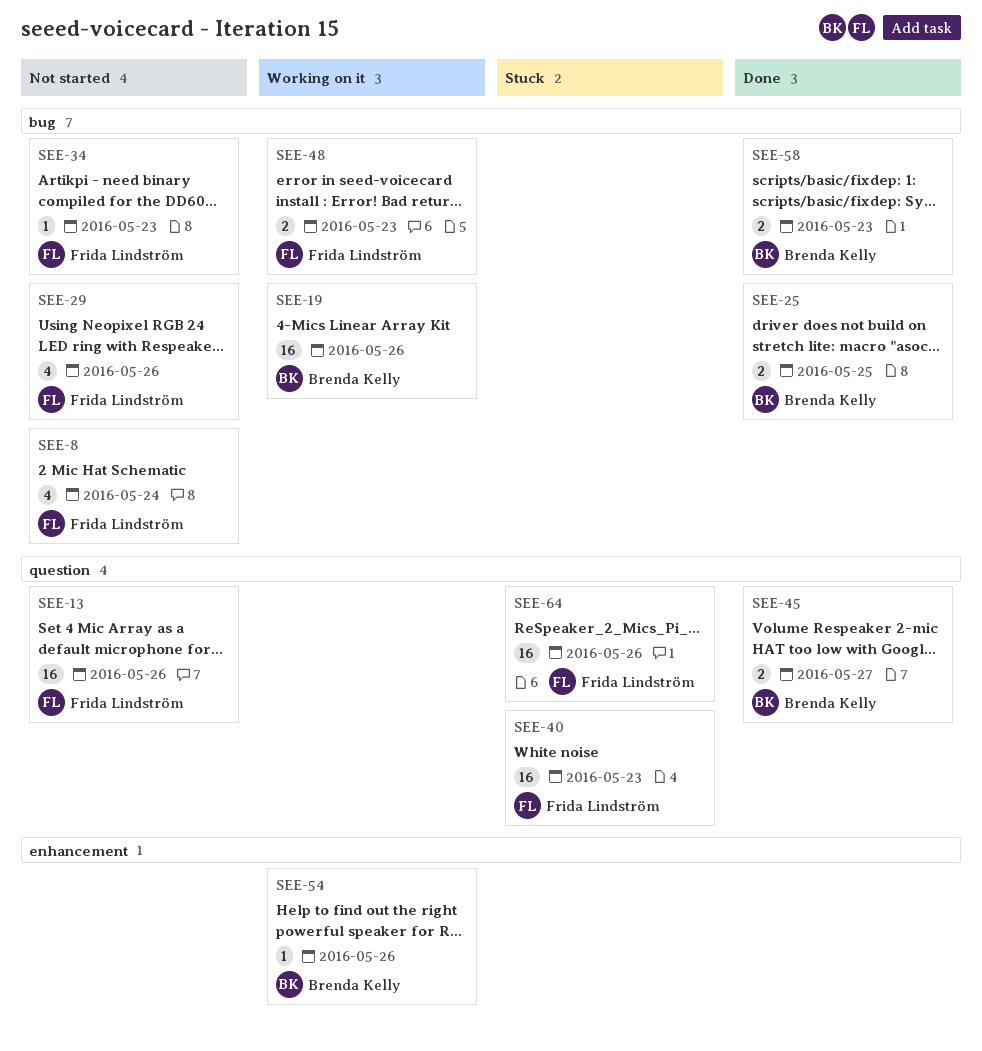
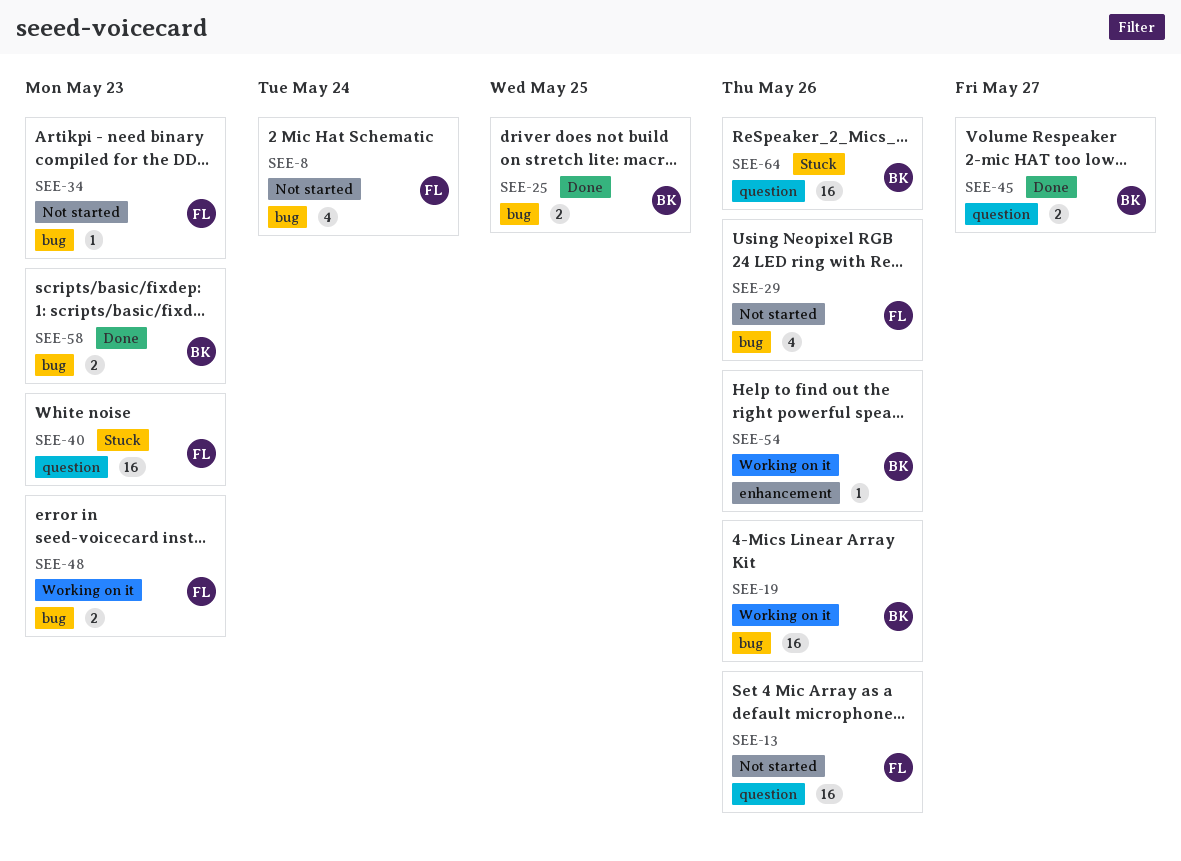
SEE-64, owner: Frida Lindström -> Brenda Kelly

